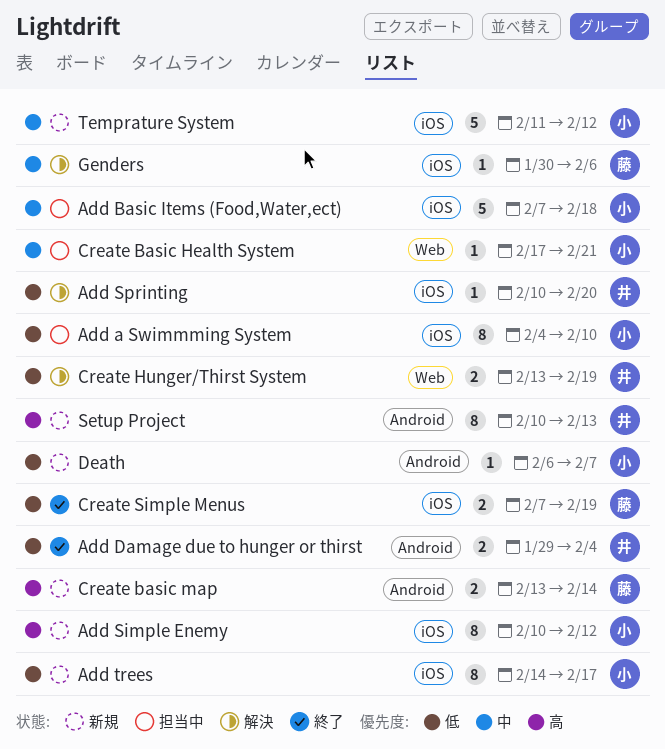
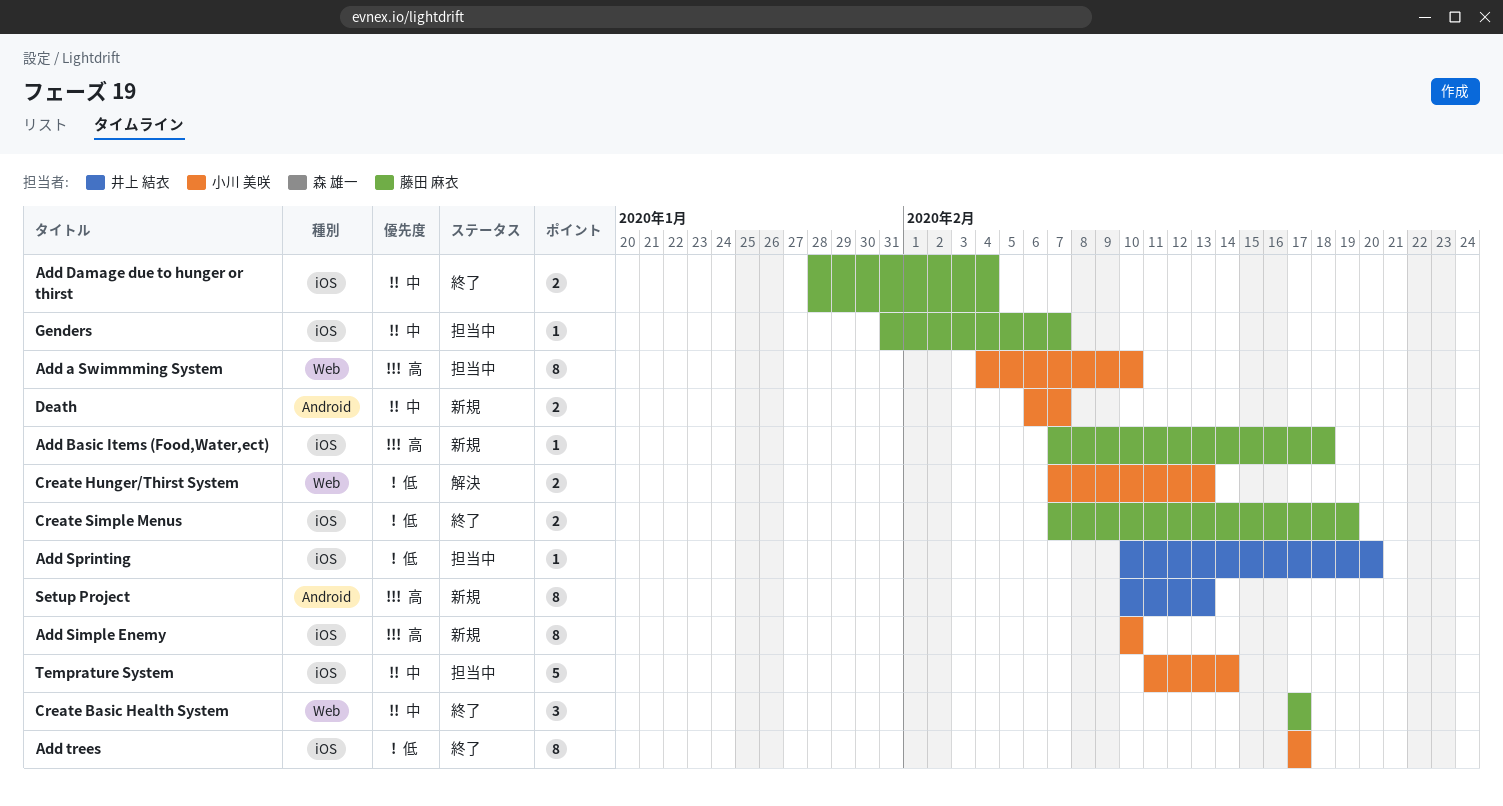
Add a Swimmming System, priority: 低 -> 高
Add a Swimmming System, label: iOS -> Web
Add Basic Items (Food,Water,ect), status: 担当中 -> 新規
Add Basic Items (Food,Water,ect), owner: 小川 美咲 -> 藤田 麻衣
Add Basic Items (Food,Water,ect), priority: 中 -> 高
Add Basic Items (Food,Water,ect), estimate: 5 -> 1
Add Damage due to hunger or thirst, owner: 井上 結衣 -> 藤田 麻衣
Add Damage due to hunger or thirst, priority: 低 -> 中
Add Damage due to hunger or thirst, label: Android -> iOS
Add Damage due to hunger or thirst, start: Jan 29 -> Jan 28
Add Simple Enemy, due: Feb 12 -> Feb 10
Add Sprinting, status: 解決 -> 担当中
Add trees, status: 新規 -> 終了
Add trees, start: Feb 14 -> Feb 17
Create Basic Health System, status: 担当中 -> 終了
Create Basic Health System, owner: 小川 美咲 -> 藤田 麻衣
Create Basic Health System, estimate: 1 -> 3
Create Basic Health System, due: Feb 21 -> Feb 17
Create basic map: present -> none
Create Hunger/Thirst System, owner: 井上 結衣 -> 小川 美咲
Create Hunger/Thirst System, start: Feb 13 -> Feb 7
Create Hunger/Thirst System, due: Feb 19 -> Feb 13
Death, priority: 低 -> 中
Death, estimate: 1 -> 2
Genders, status: 解決 -> 担当中
Genders, start: Jan 30 -> Jan 31
Genders, due: Feb 6 -> Feb 7
Temprature System, status: 新規 -> 担当中
Temprature System, due: Feb 12 -> Feb 14

